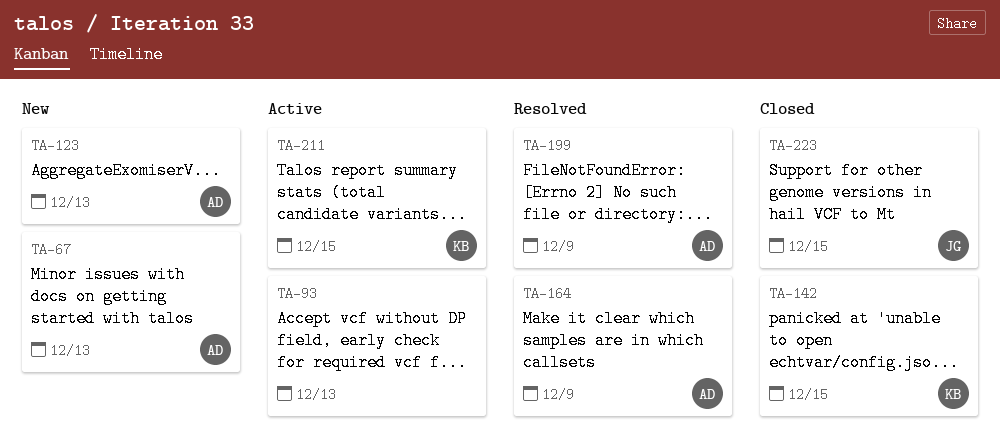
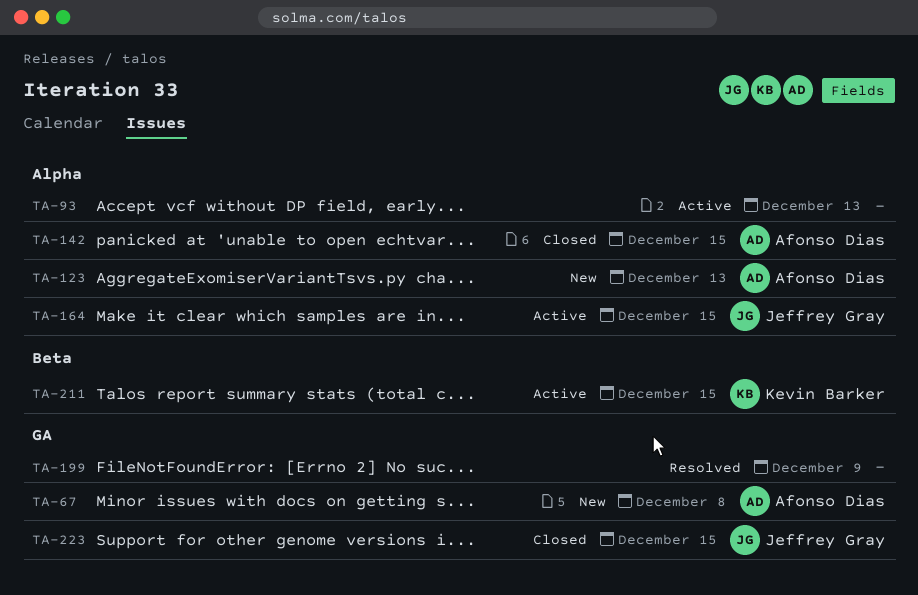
TA-67, due: Dec 13 -> Dec 8
TA-142, owner: Kevin Barker -> Afonso Dias
TA-164, status: Resolved -> Active
TA-164, owner: Afonso Dias -> Jeffrey Gray
TA-164, due: Dec 9 -> Dec 15
TA-199, owner: Afonso Dias -> none

